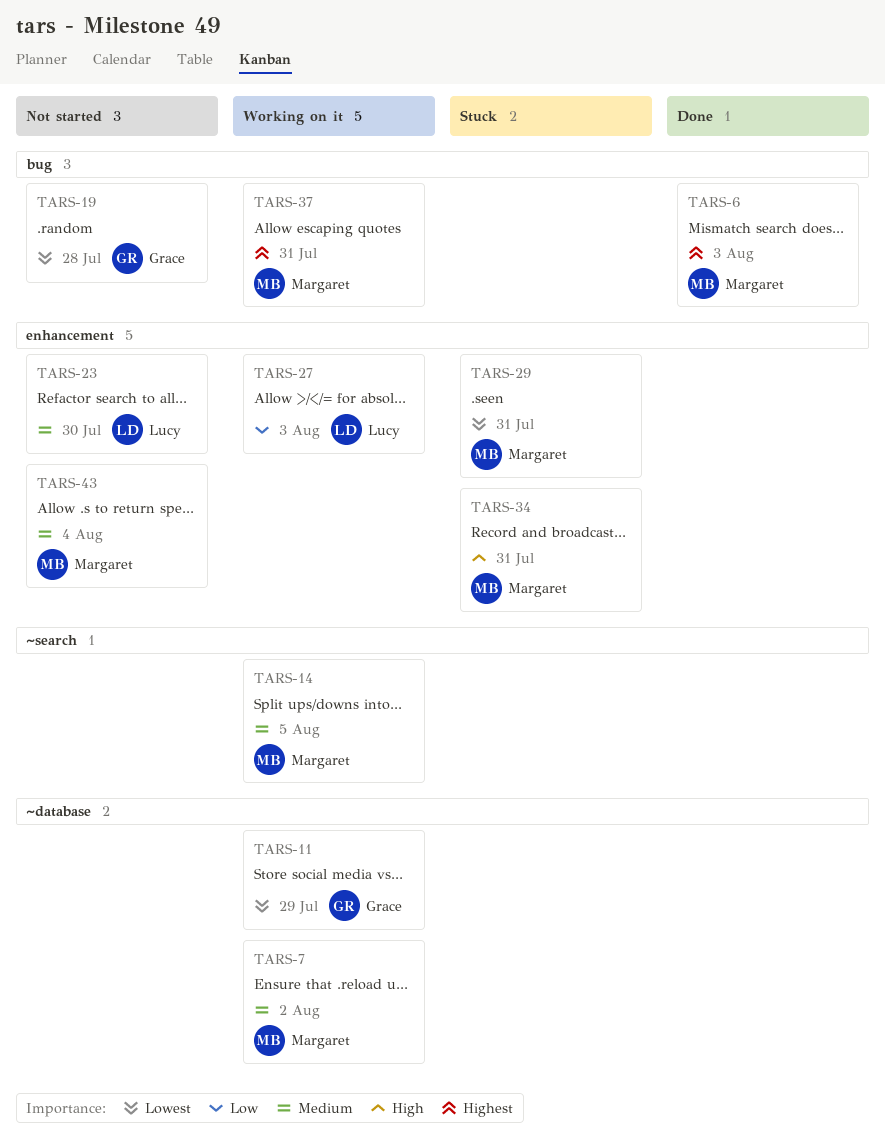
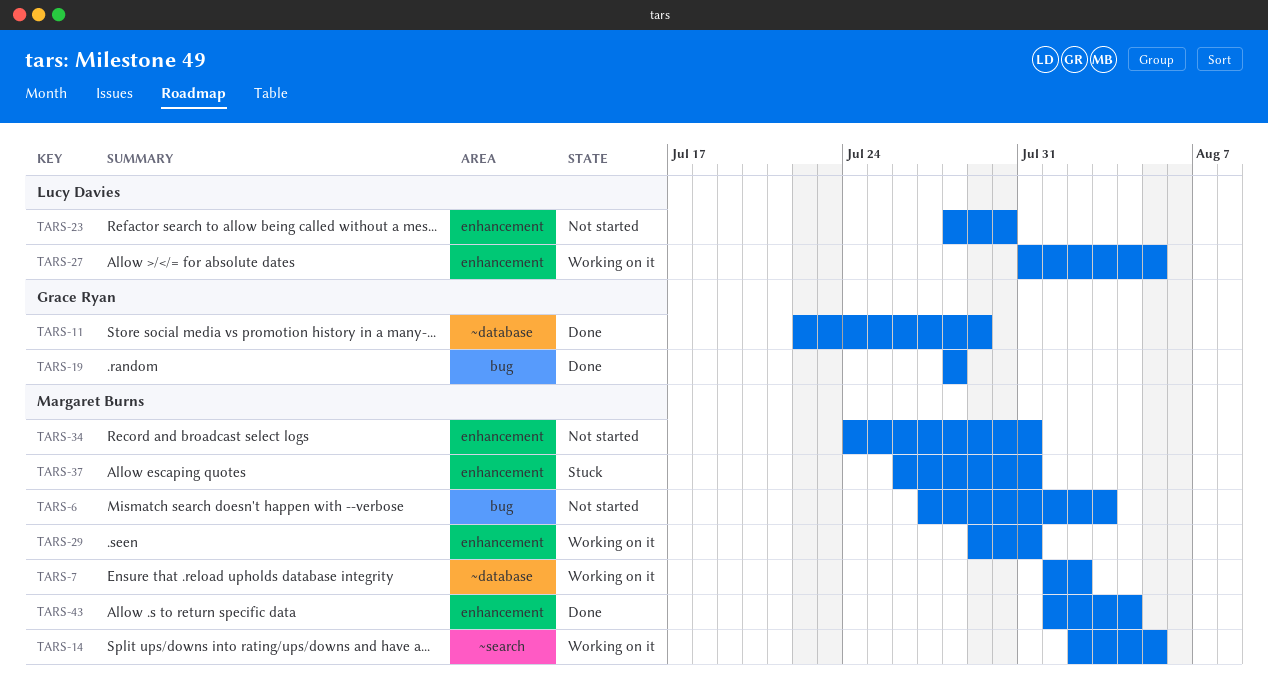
TARS-6, status: Done -> Not started
TARS-11, status: Working on it -> Done
TARS-19, status: Not started -> Done
TARS-27, due: Aug 3 -> Aug 5
TARS-29, status: Stuck -> Working on it
TARS-34, status: Stuck -> Not started
TARS-37, status: Working on it -> Stuck
TARS-37, label: bug -> enhancement
TARS-43, status: Not started -> Done

